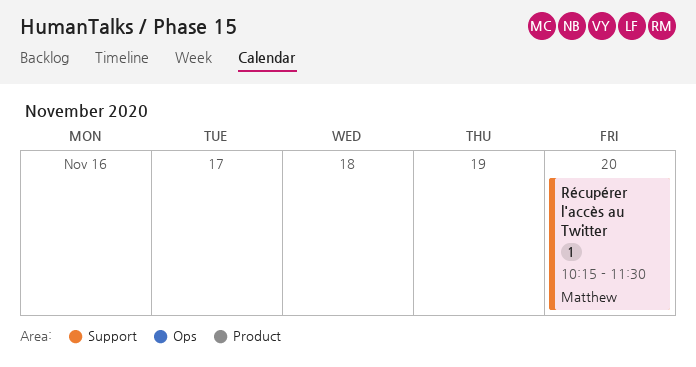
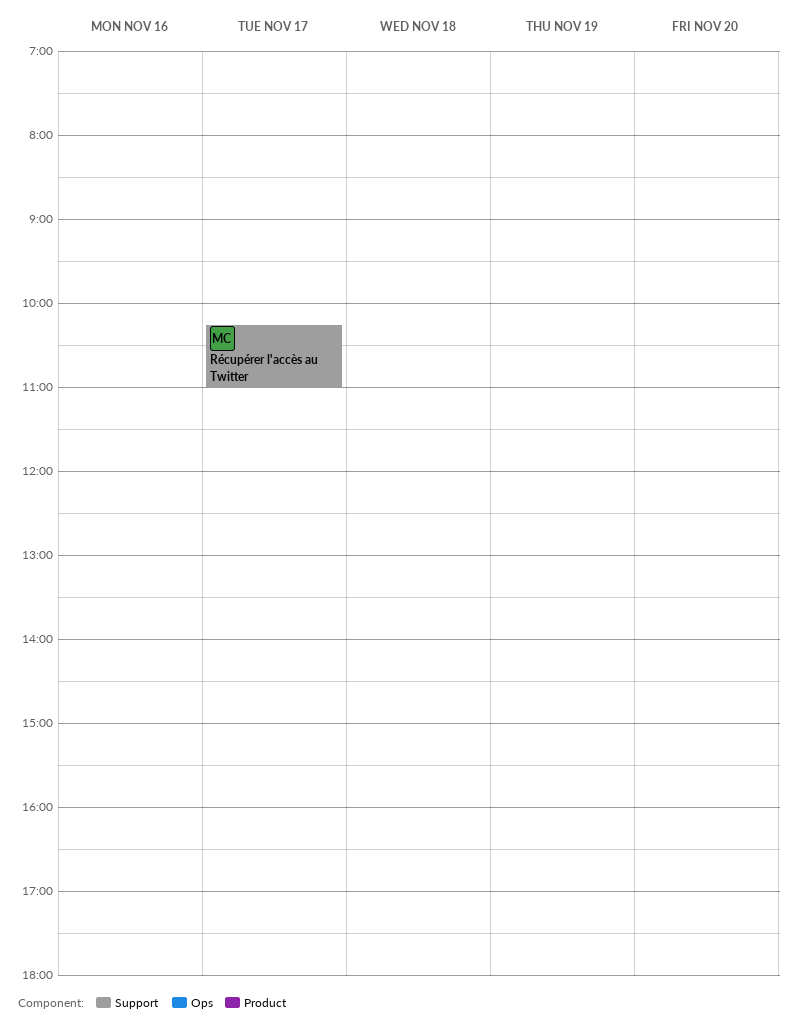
Récupérer l'accès au Twitter, day: Nov 20 -> Nov 17
Récupérer l'accès au Twitter, ends: 11:30 -> 11:00

